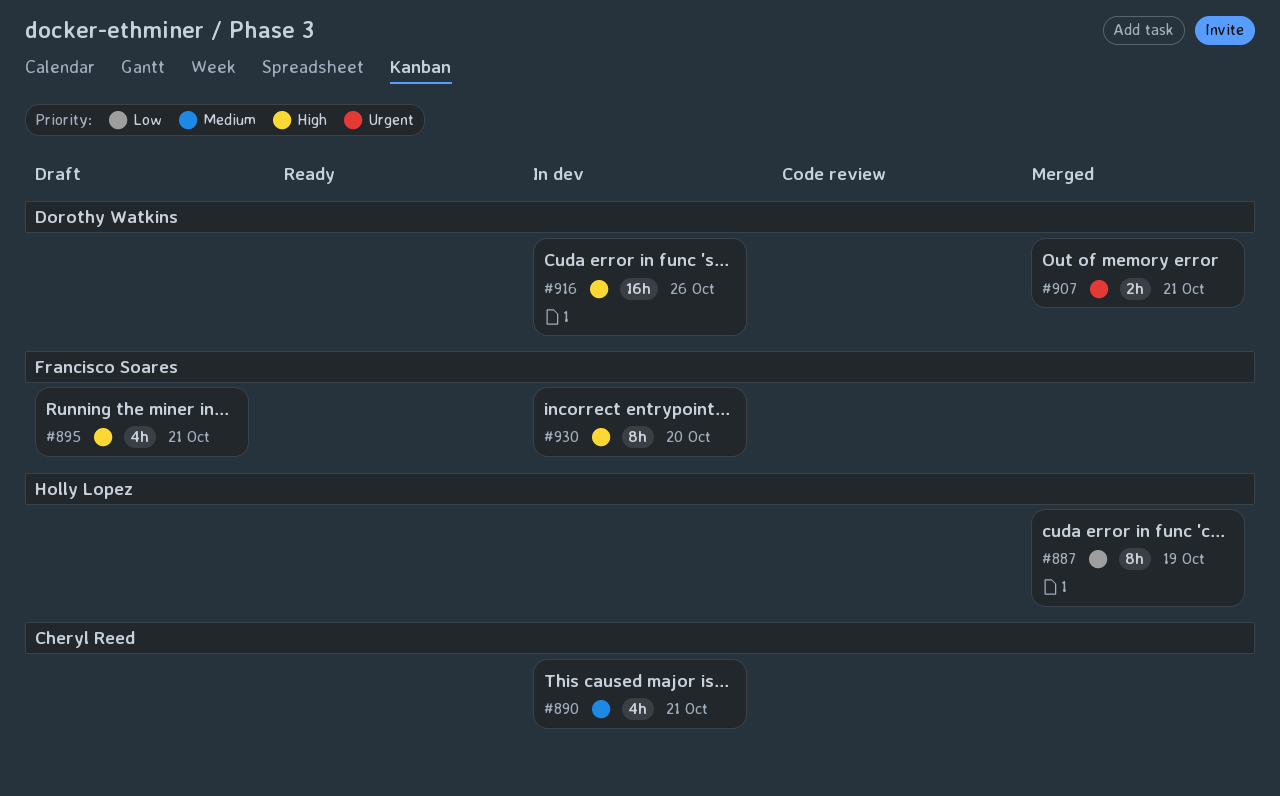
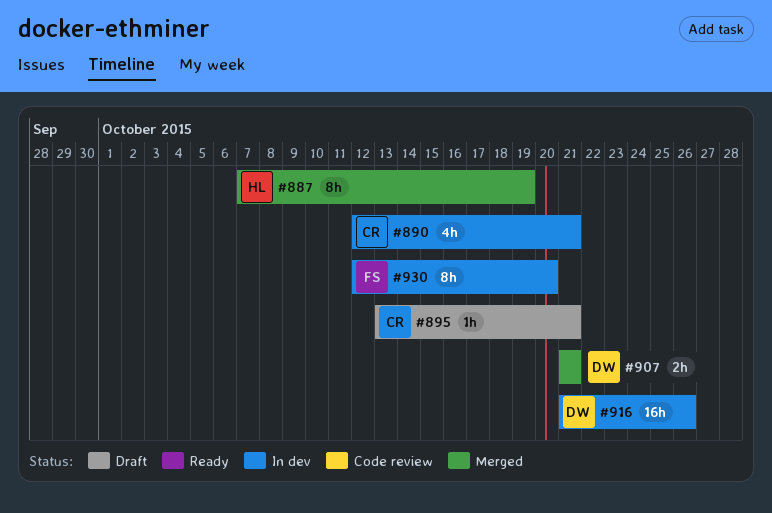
#895, owner: Francisco Soares -> Cheryl Reed
#895, estimate: 4h -> 1h

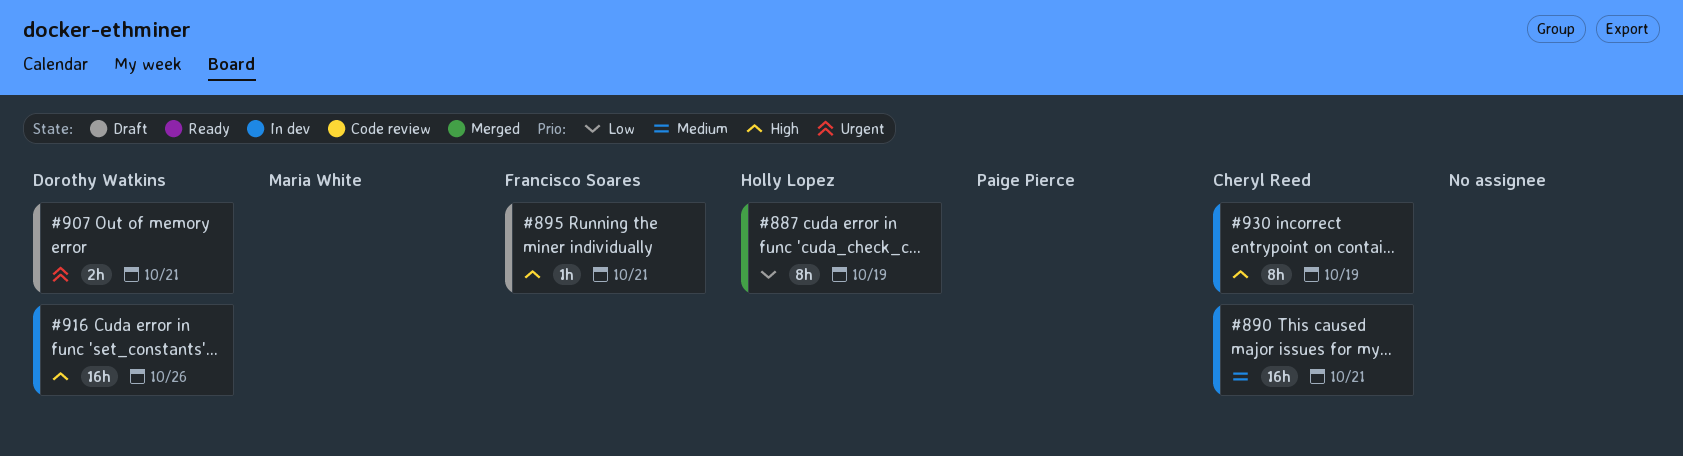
#890, estimate: 4h -> 16h
#895, owner: Cheryl Reed -> Francisco Soares
#907, status: Merged -> Draft
#930, owner: Francisco Soares -> Cheryl Reed
#930, due: Oct 20 -> Oct 19

